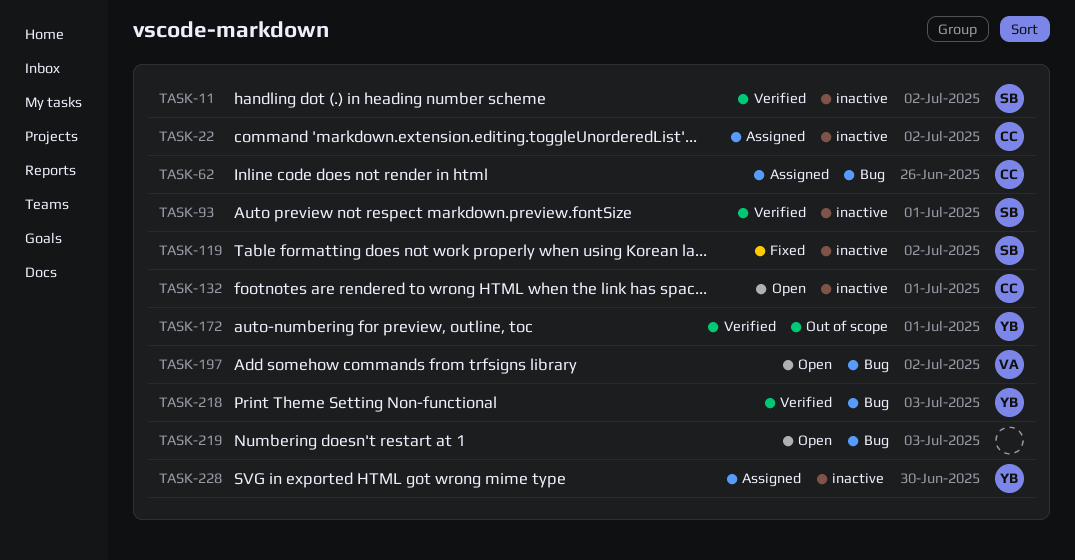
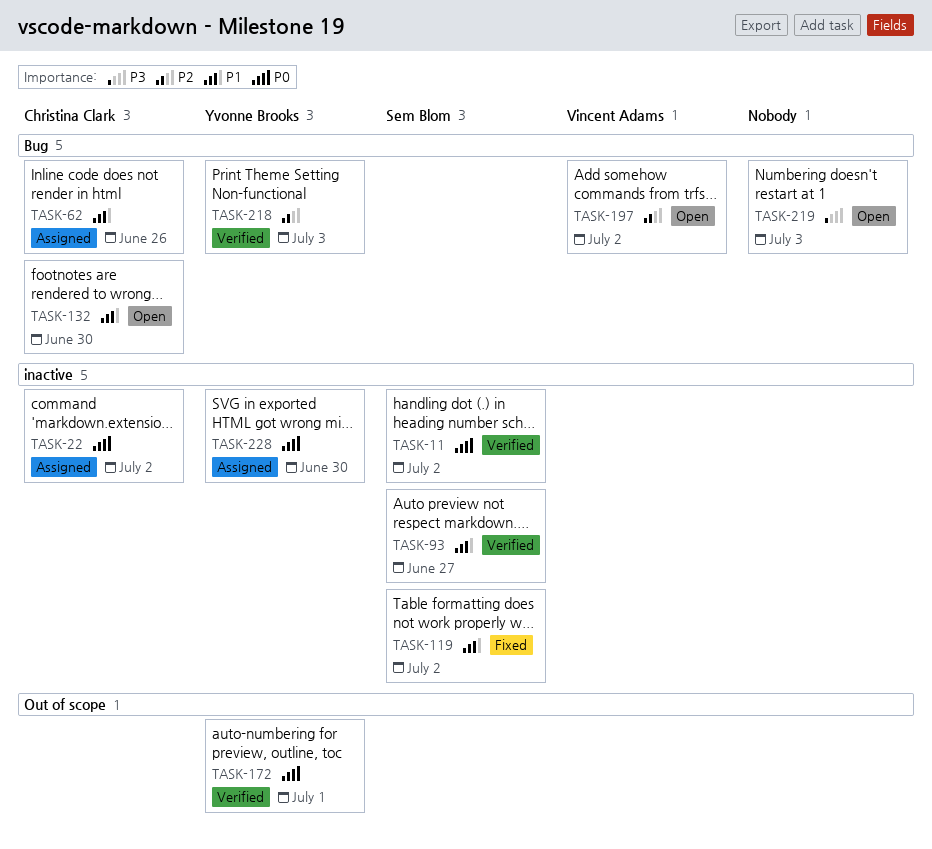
TASK-93, due: Jul 1 -> Jun 27
TASK-132, label: inactive -> Bug
TASK-132, due: Jul 1 -> Jun 30

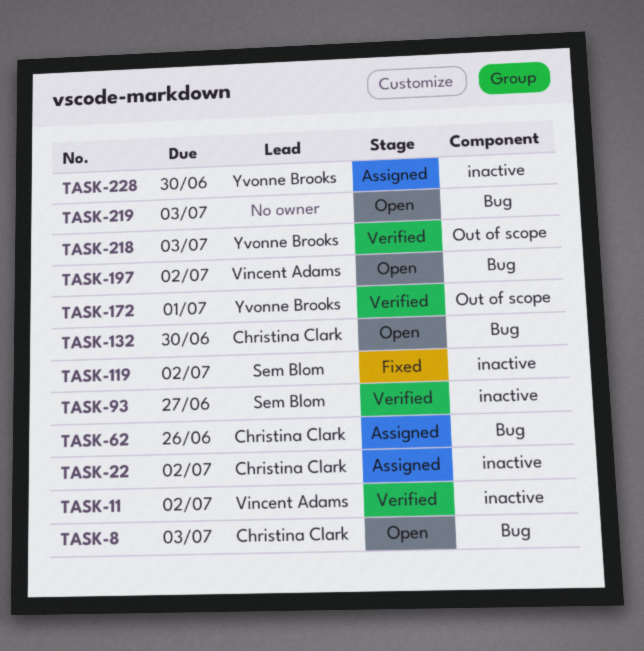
TASK-8: none -> present
TASK-11, owner: Sem Blom -> Vincent Adams
TASK-218, label: Bug -> Out of scope

